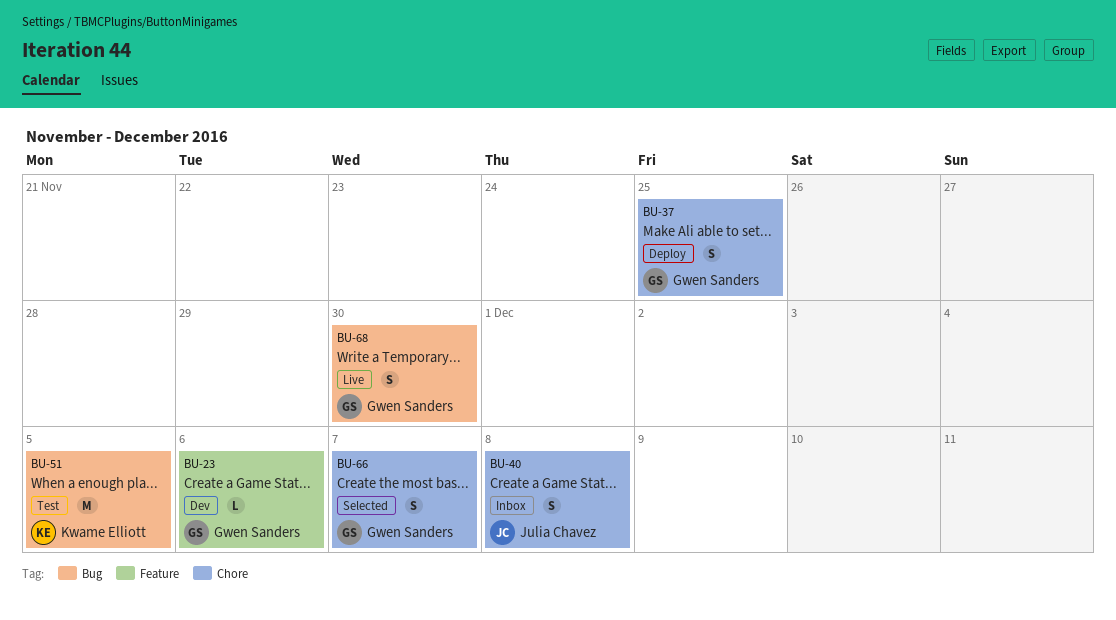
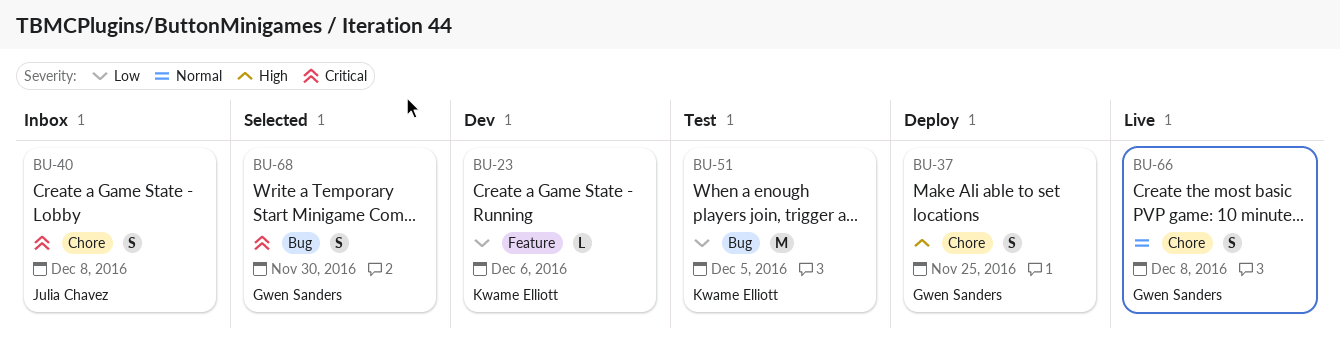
BU-23, owner: Gwen Sanders -> Kwame Elliott
BU-66, status: Selected -> Live
BU-66, due: Dec 7 -> Dec 8
BU-68, status: Live -> Selected

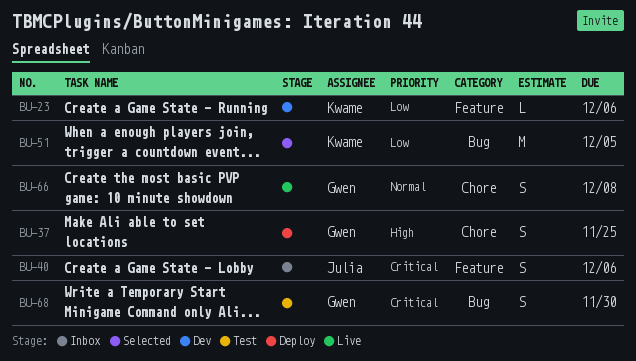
BU-40, label: Chore -> Feature
BU-40, due: Dec 8 -> Dec 6
BU-51, status: Test -> Selected
BU-68, status: Selected -> Test

